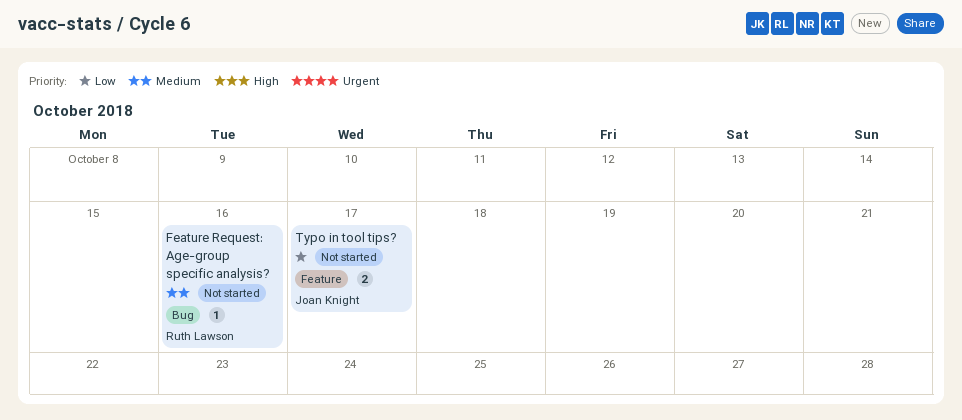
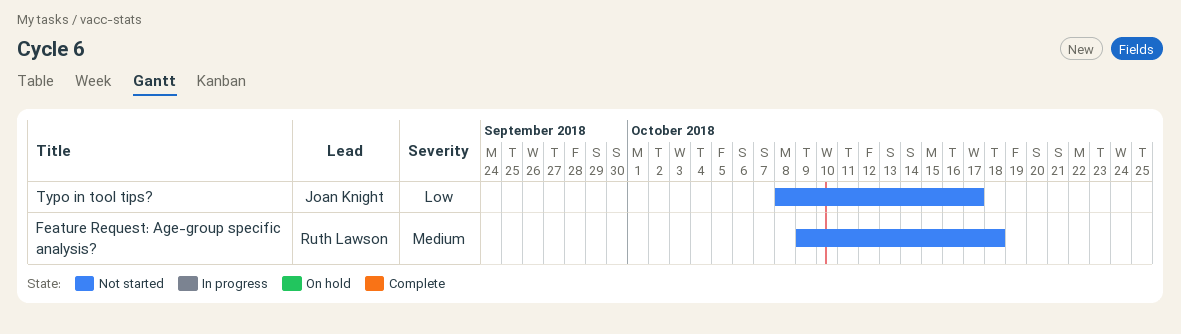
Feature Request: Age-group specific analysis?, due: Oct 16 -> Oct 18

